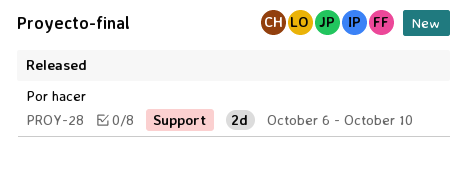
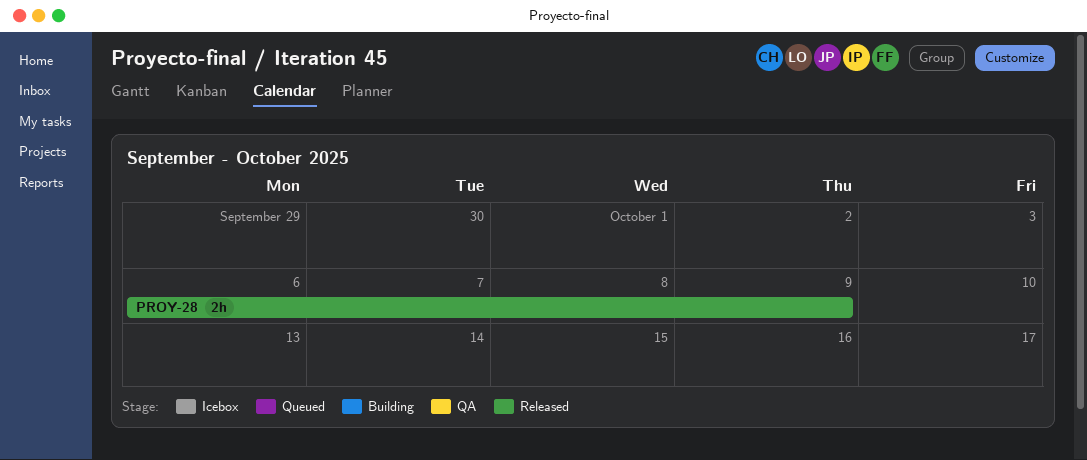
PROY-28, estimate: 2d -> 2h
PROY-28, due: Oct 10 -> Oct 9

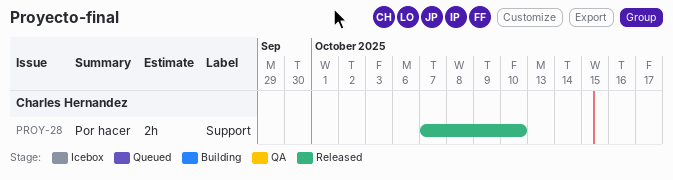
PROY-28, start: Oct 6 -> Oct 7
PROY-28, due: Oct 9 -> Oct 10

